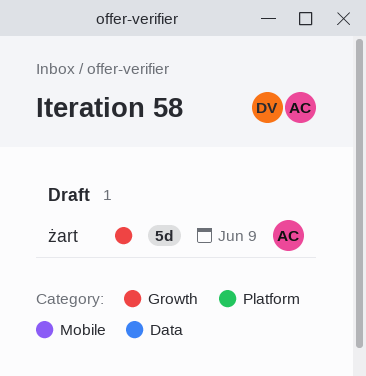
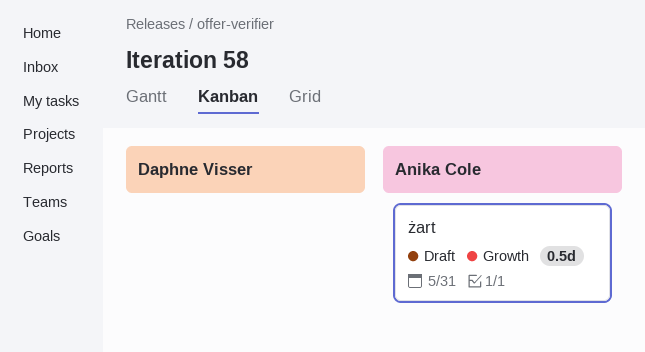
żart, estimate: 5d -> 0.5d
żart, due: Jun 9 -> May 31

